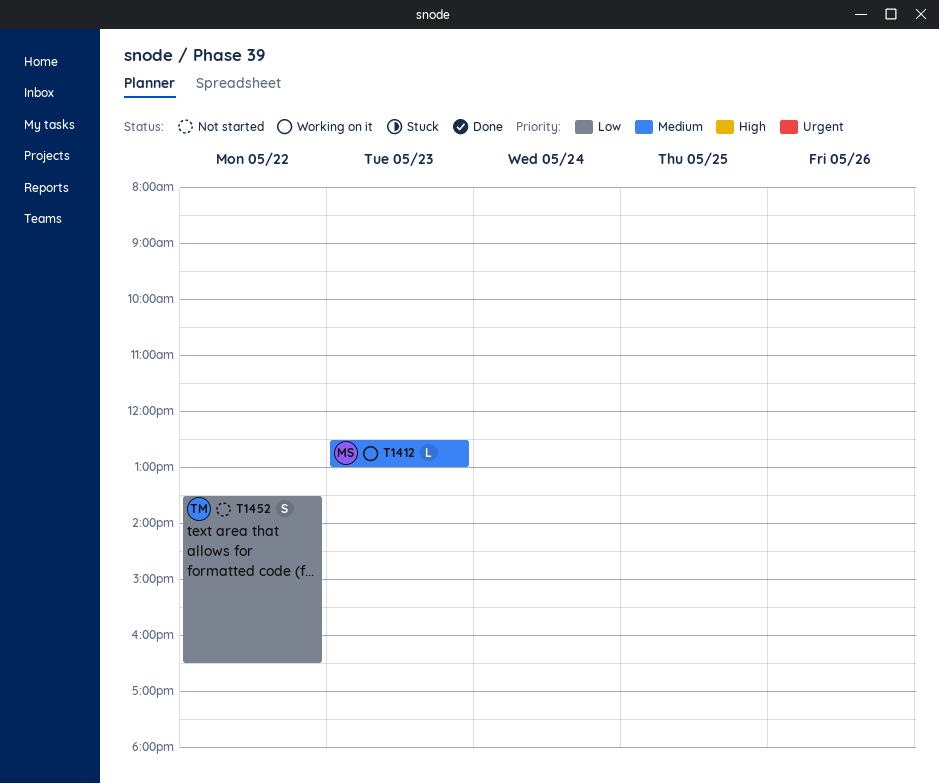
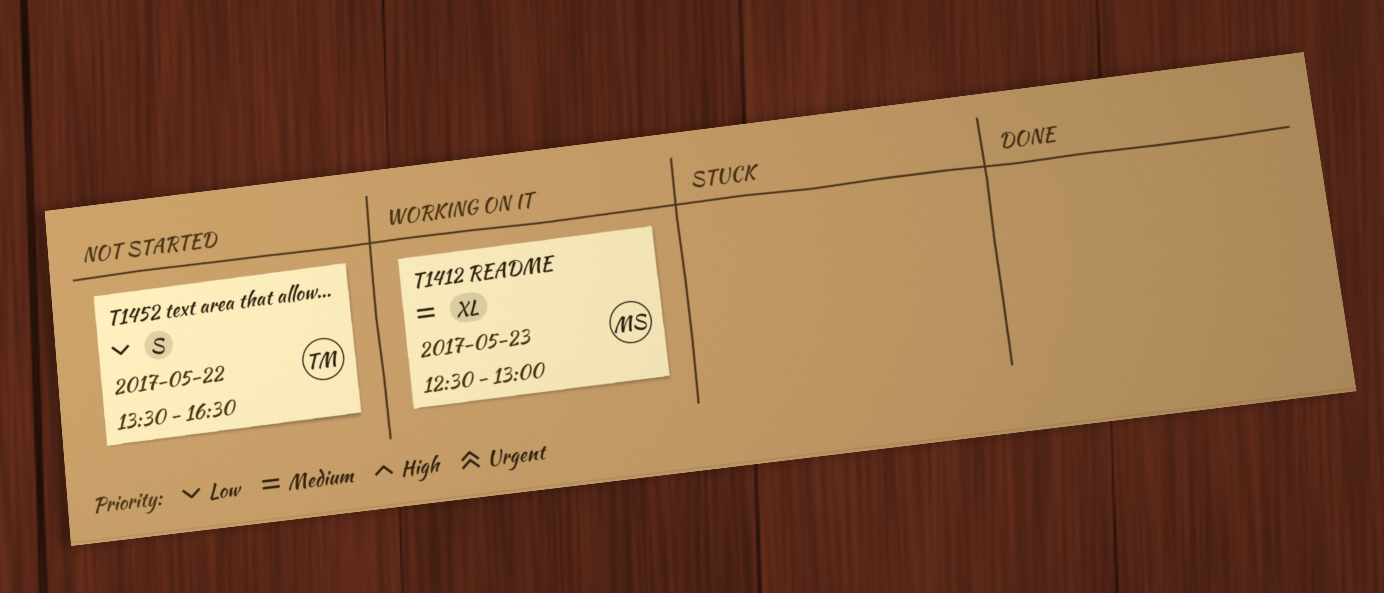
T1412, estimate: L -> XL

